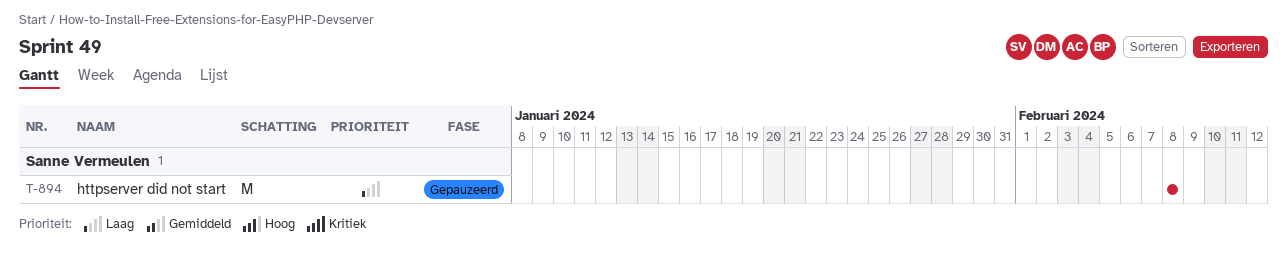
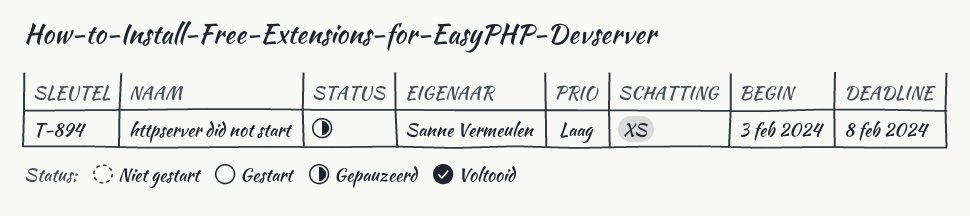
T-894, estimate: M -> XS
T-894, start: Feb 8 -> Feb 3

